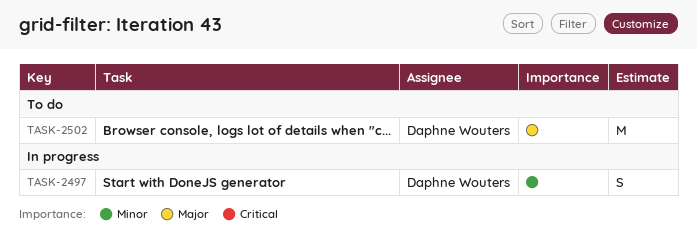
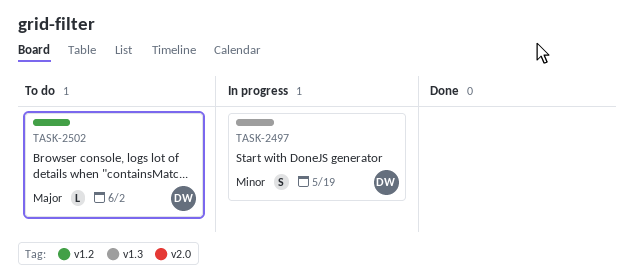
TASK-2502, estimate: M -> L

